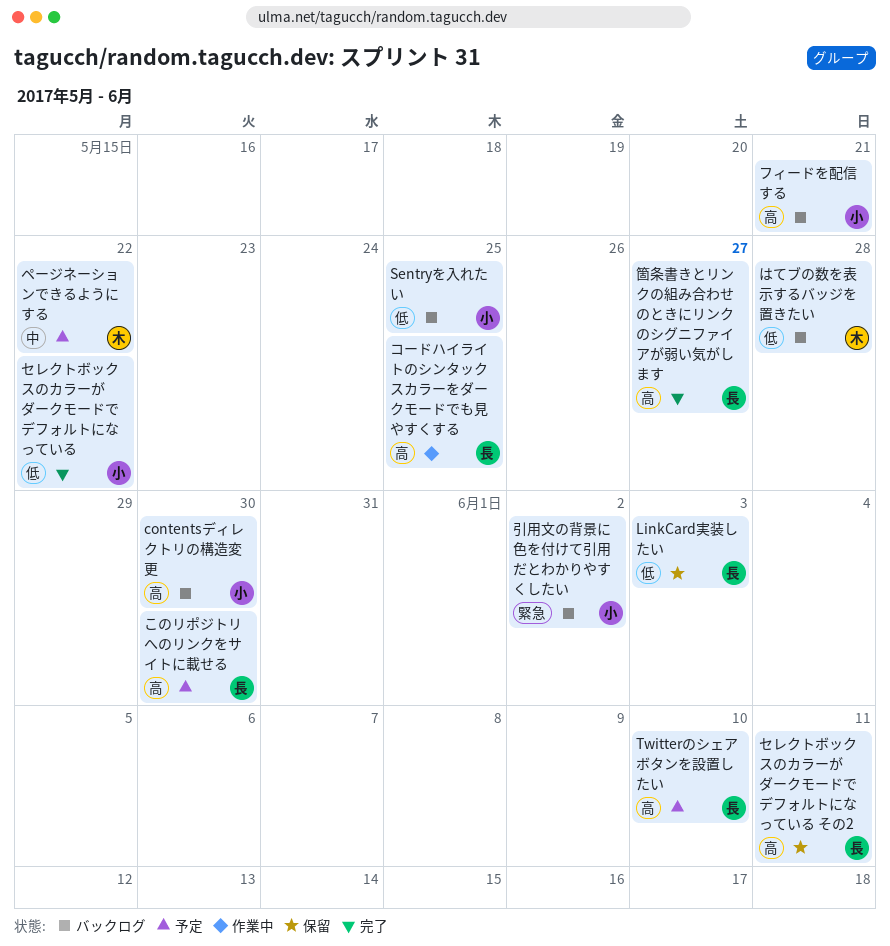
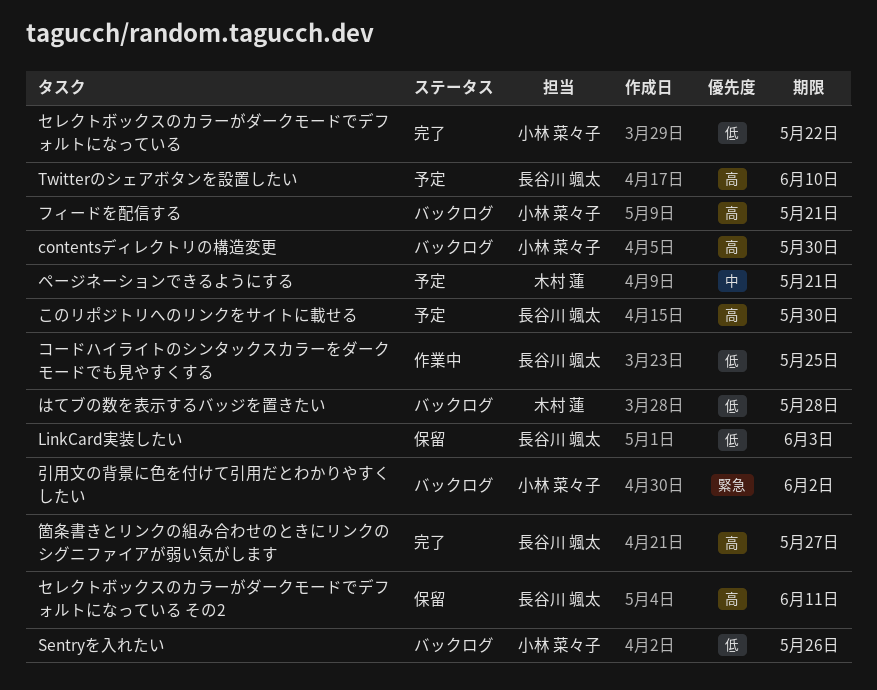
Sentryを入れたい, due: May 25 -> May 26
コードハイライトのシンタックスカラーをダークモードでも見やすくする, priority: 高 -> 低
ページネーションできるようにする, due: May 22 -> May 21

